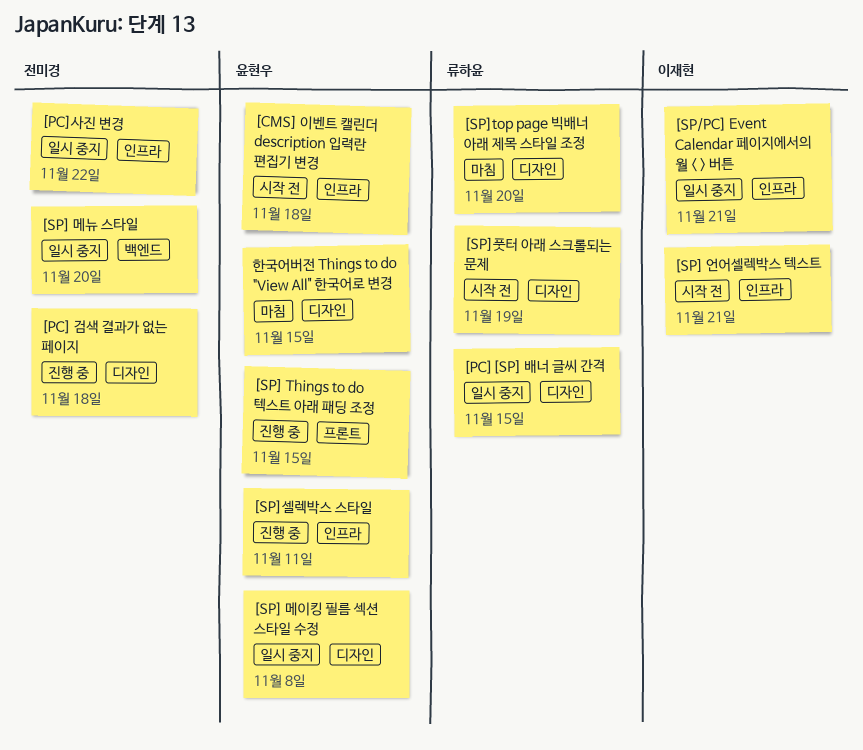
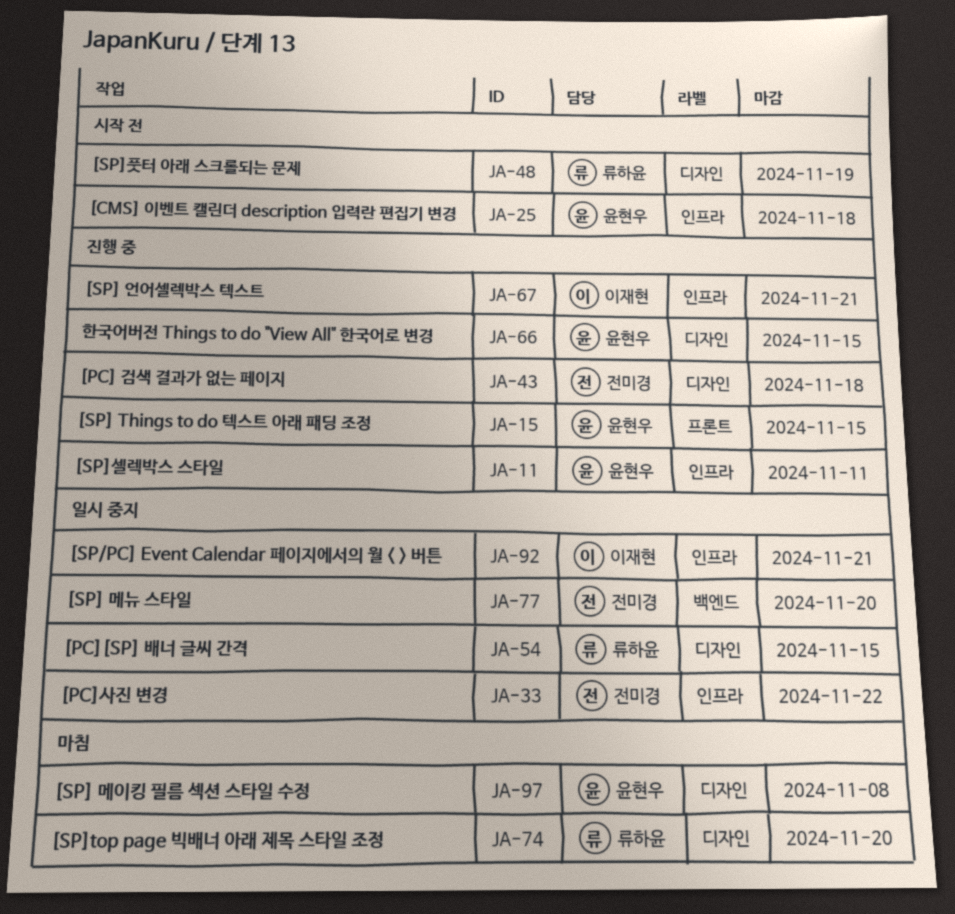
[SP] 메이킹 필름 섹션 스타일 수정, status: 일시 중지 -> 마침
[SP] 언어셀렉박스 텍스트, status: 시작 전 -> 진행 중
한국어버전 Things to do "View All" 한국어로 변경, status: 마침 -> 진행 중

